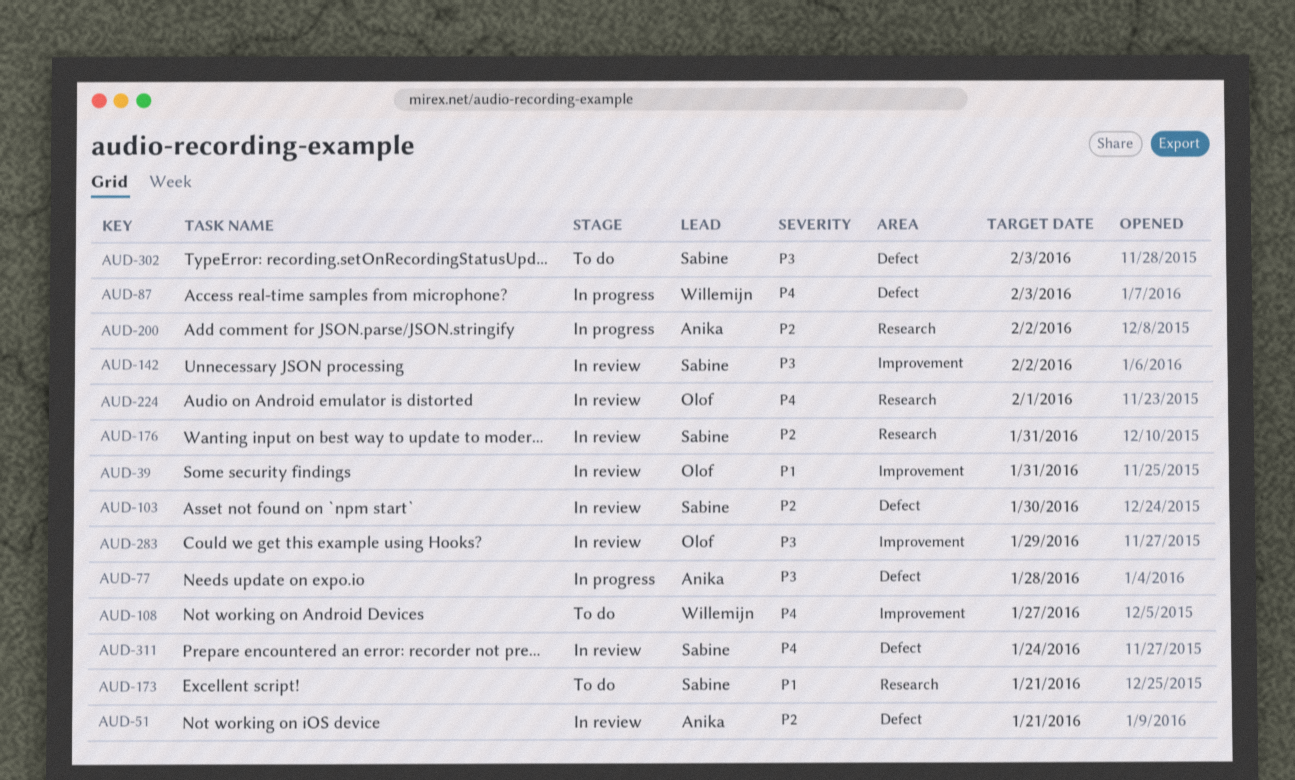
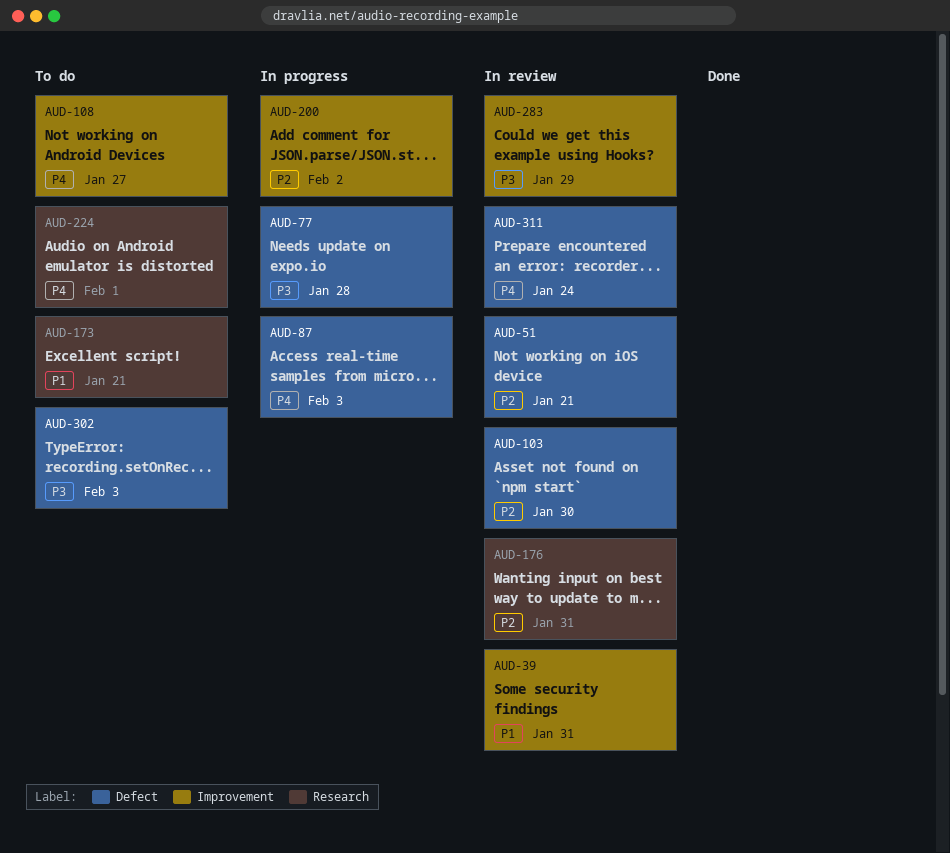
AUD-142: present -> none
AUD-200, label: Research -> Improvement
AUD-224, status: In review -> To do

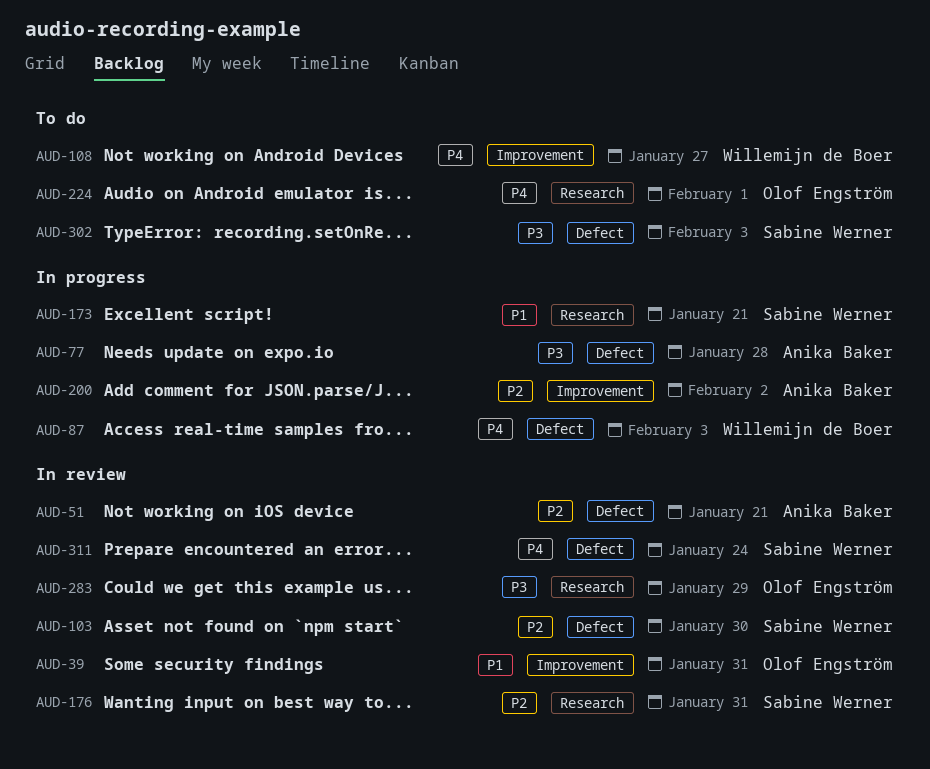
AUD-173, status: To do -> In progress
AUD-283, label: Improvement -> Research

